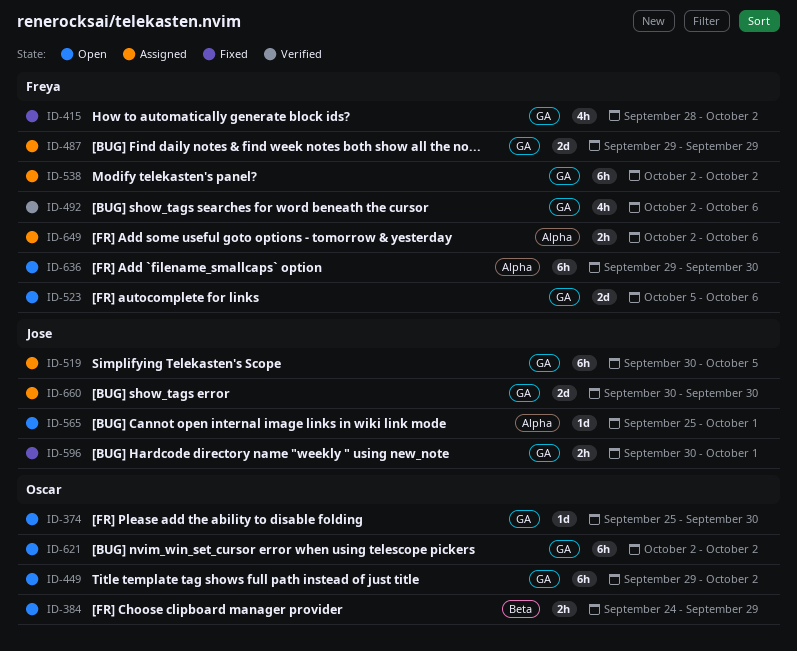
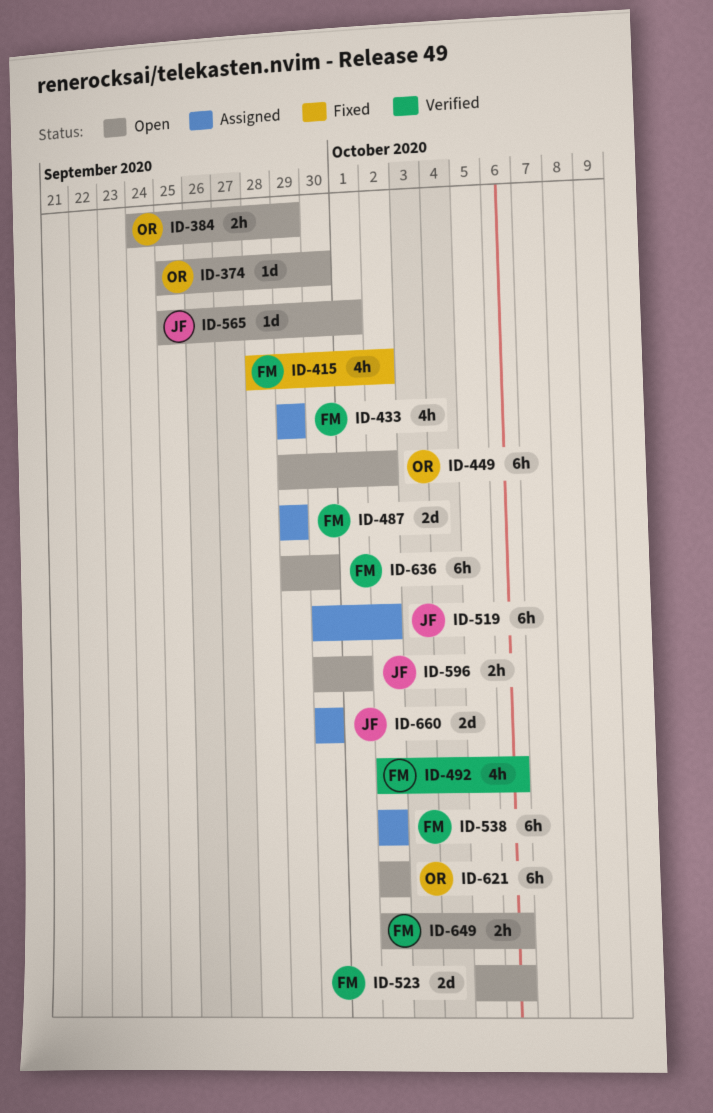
ID-433: none -> present
ID-519, due: Oct 5 -> Oct 2
ID-596, status: Fixed -> Open
ID-649, status: Assigned -> Open

